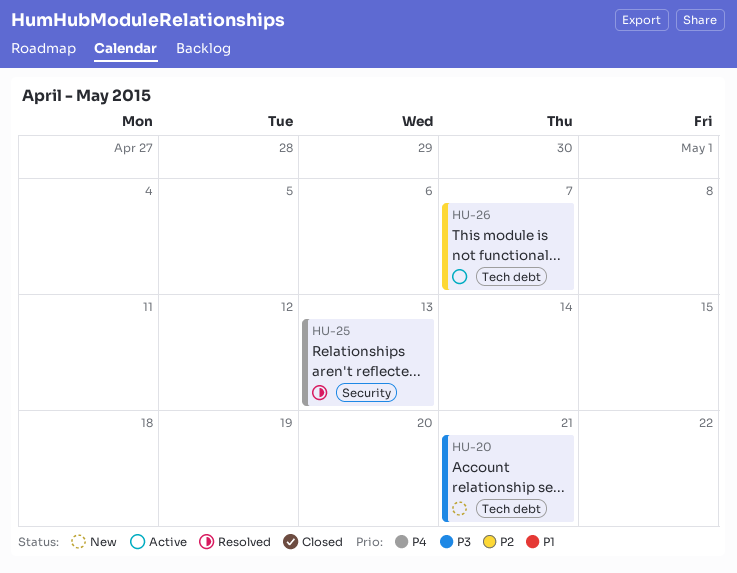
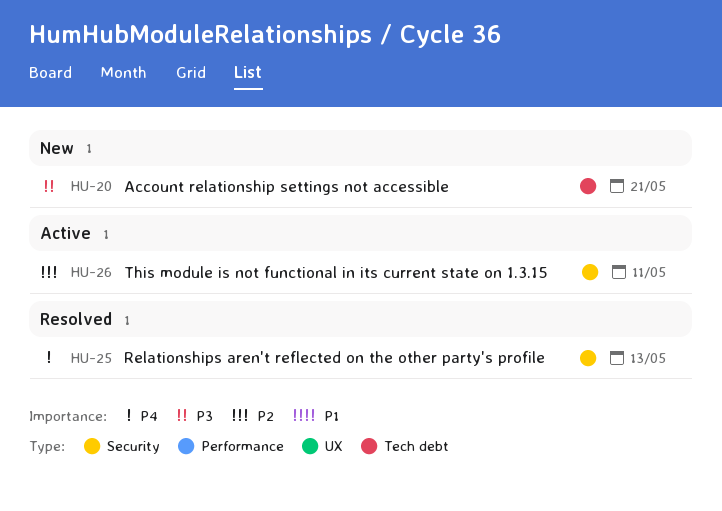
HU-26, label: Tech debt -> Security
HU-26, due: May 7 -> May 11

